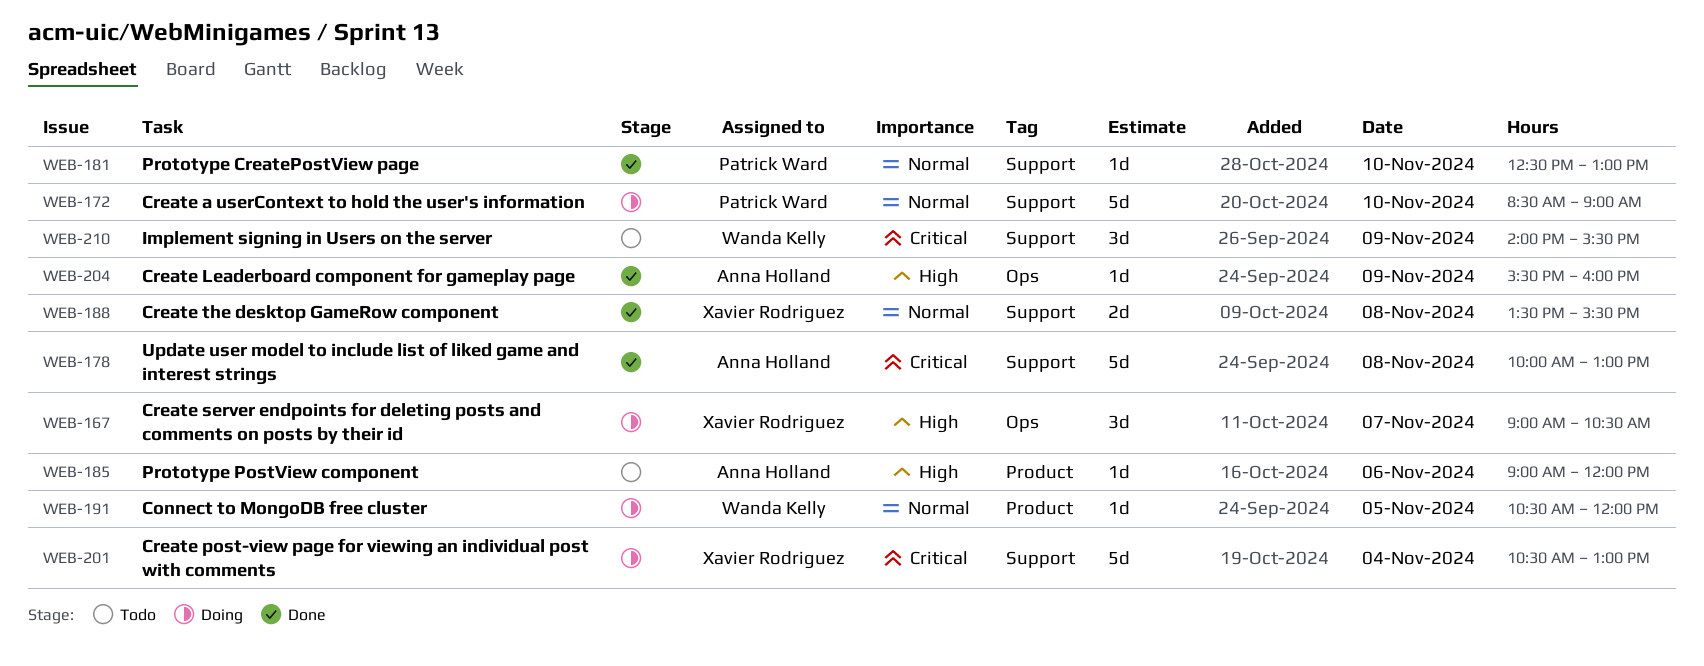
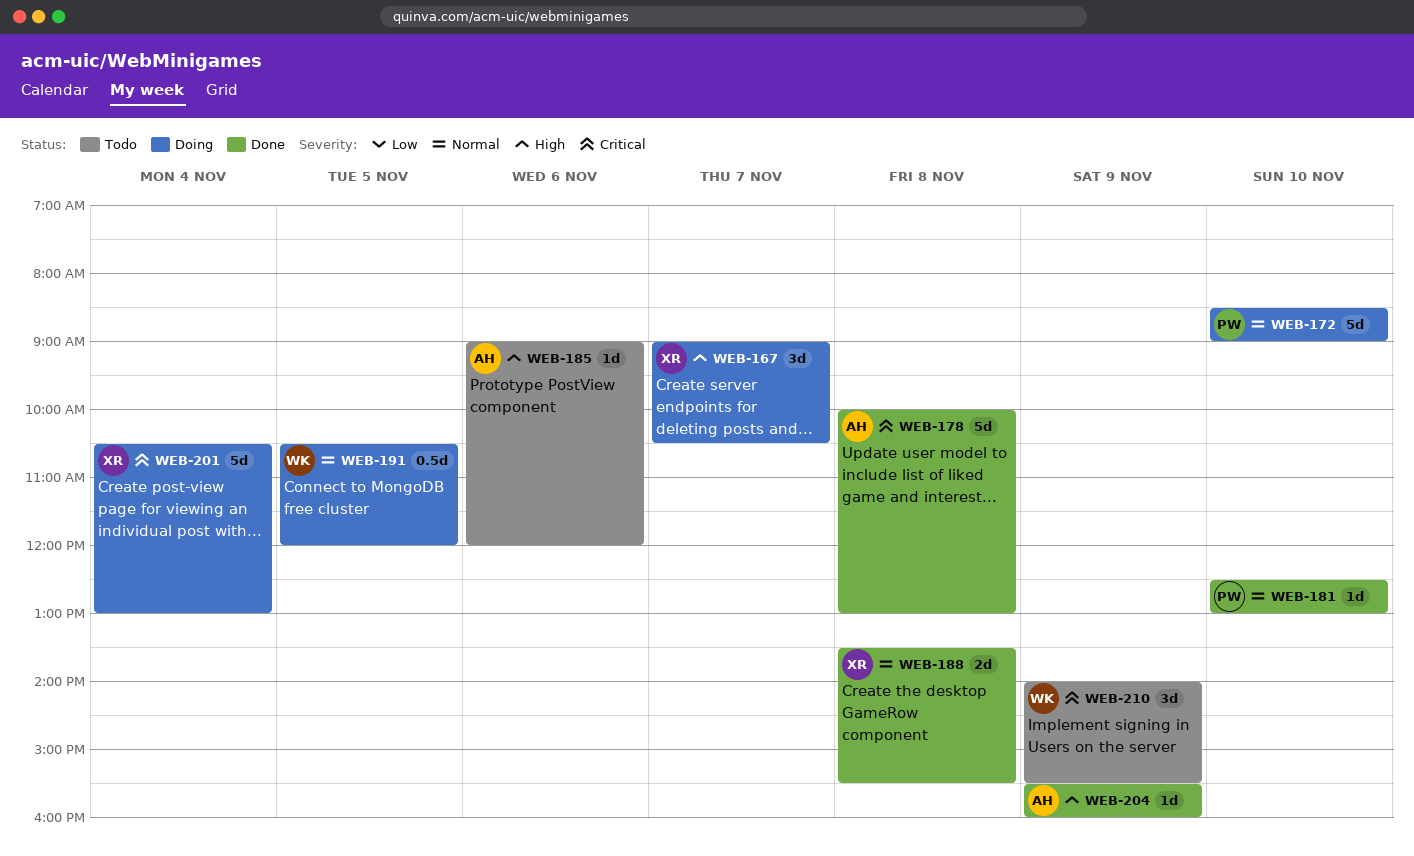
WEB-191, estimate: 1d -> 0.5d

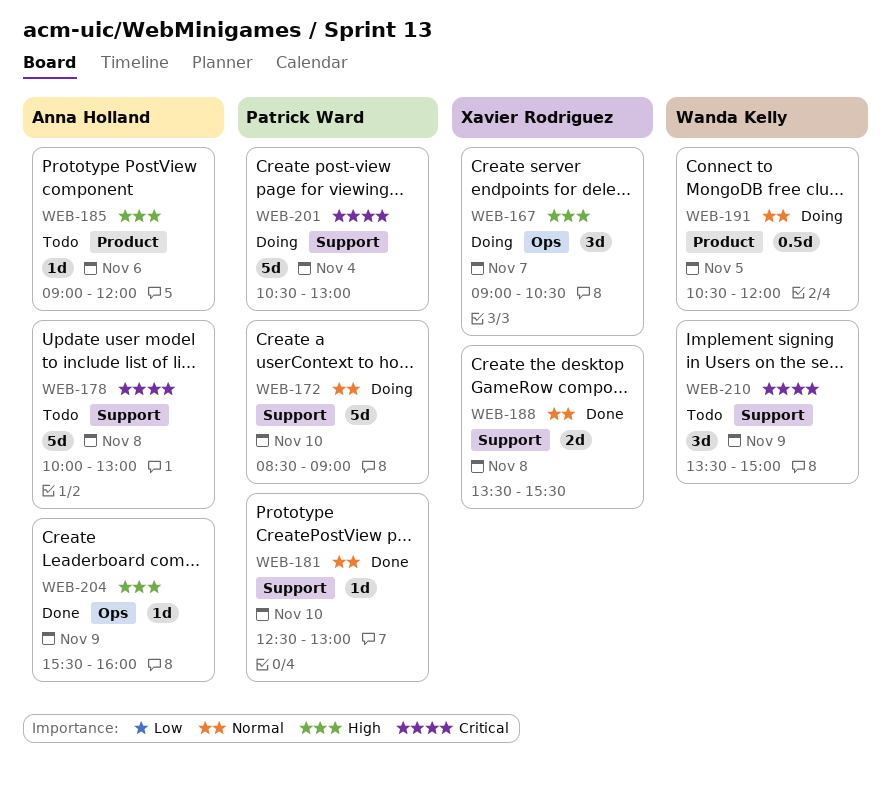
WEB-178, status: Done -> Todo
WEB-201, owner: Xavier Rodriguez -> Patrick Ward
WEB-210, begins: 14:00 -> 13:30
WEB-210, ends: 15:30 -> 15:00

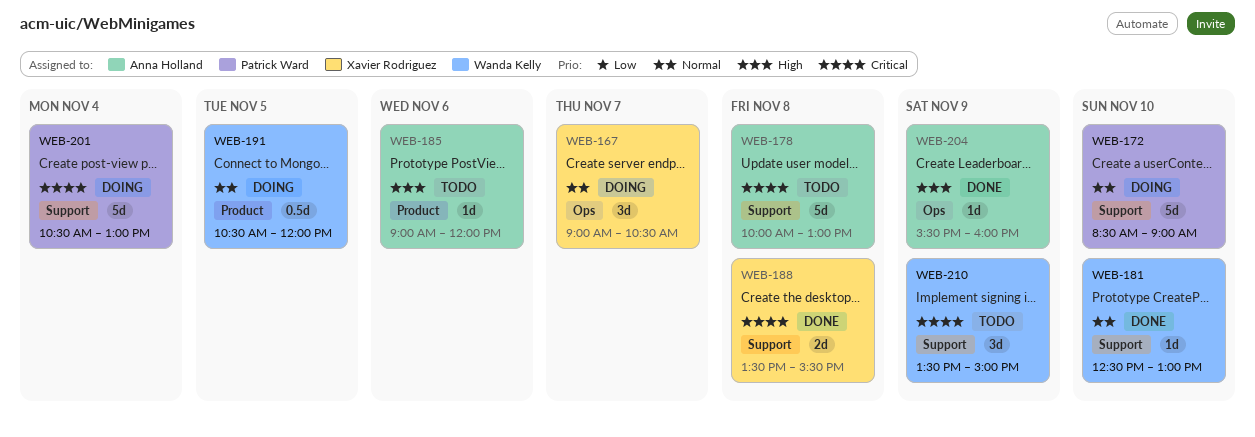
WEB-167, priority: High -> Normal
WEB-181, owner: Patrick Ward -> Wanda Kelly
WEB-188, priority: Normal -> Critical

